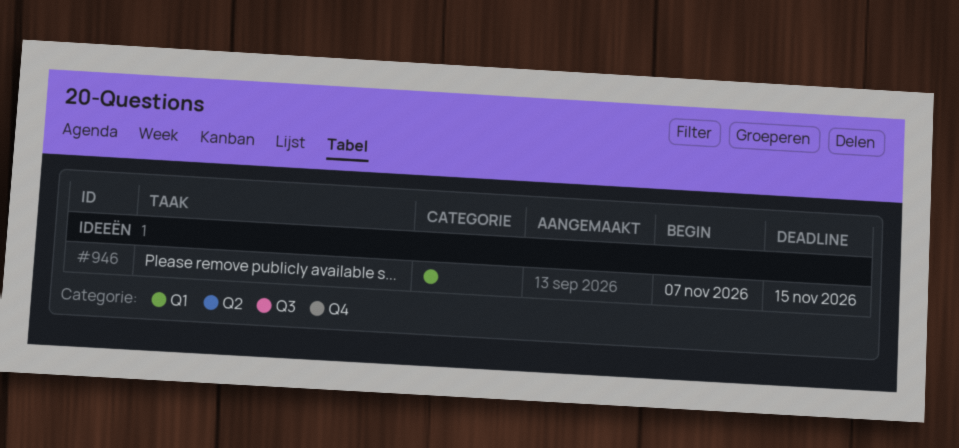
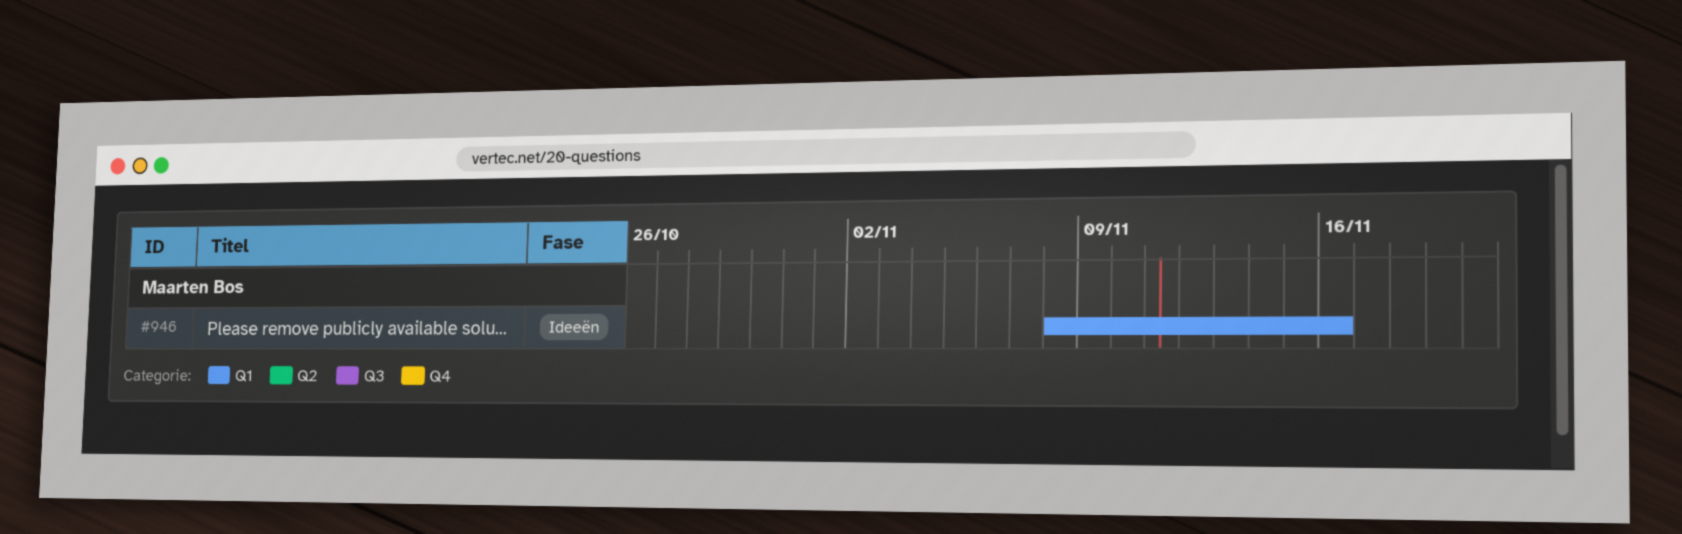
#946, start: Nov 7 -> Nov 8
#946, due: Nov 15 -> Nov 16

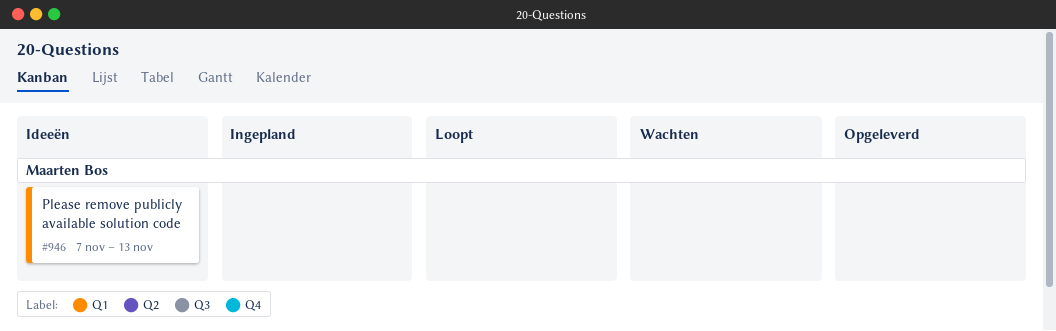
#946, start: Nov 8 -> Nov 7
#946, due: Nov 16 -> Nov 13

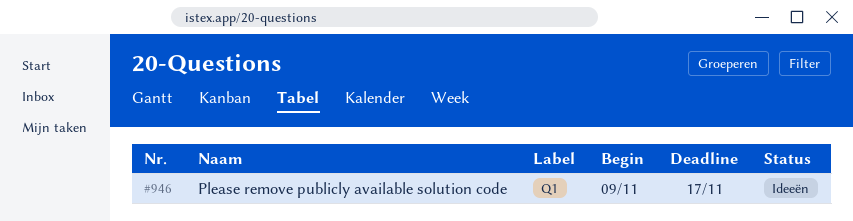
#946, start: Nov 7 -> Nov 9
#946, due: Nov 13 -> Nov 17

